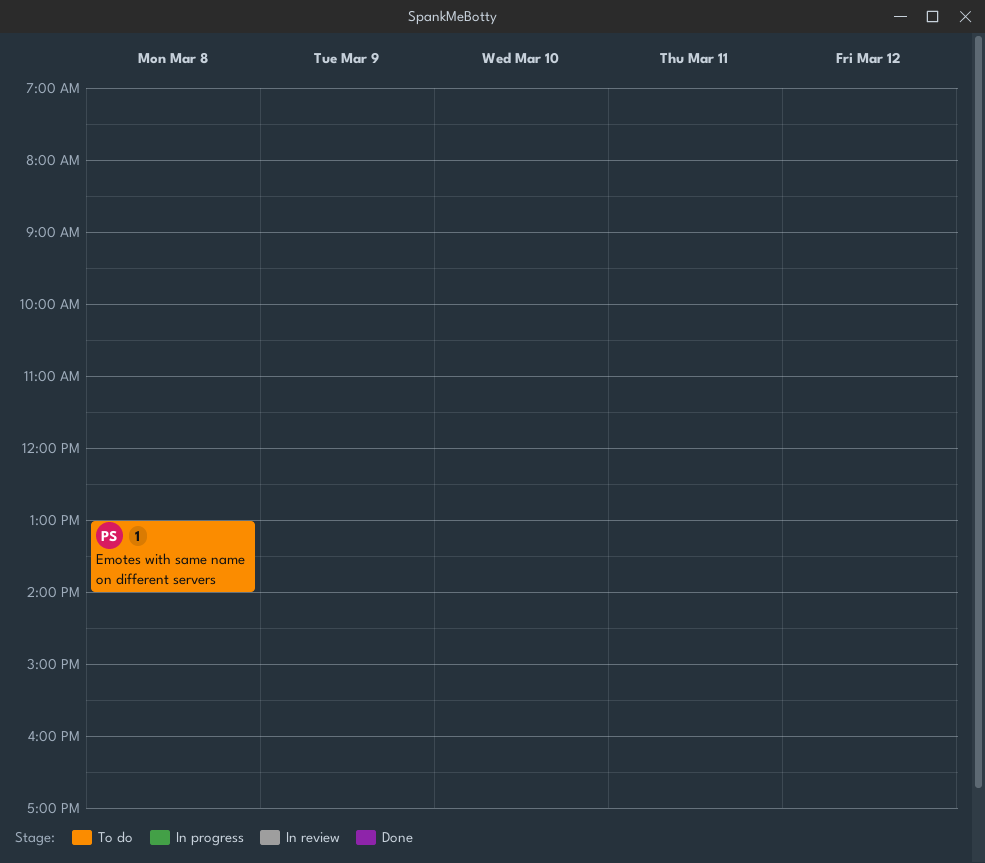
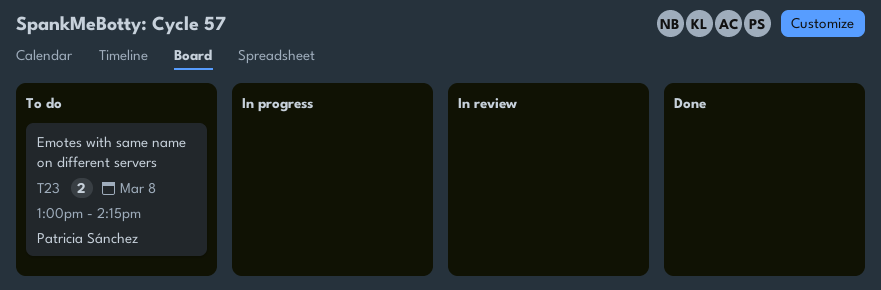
Emotes with same name on different servers, estimate: 1 -> 2
Emotes with same name on different servers, ends: 14:00 -> 14:15

